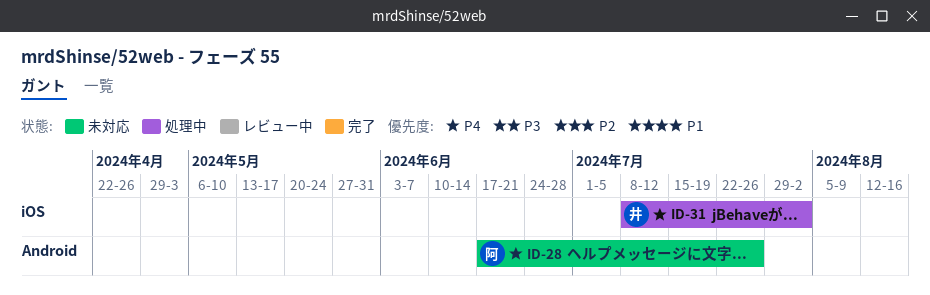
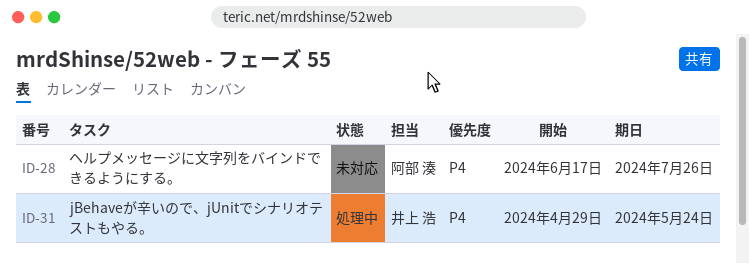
ID-31, start: Jul 8 -> Apr 29
ID-31, due: Aug 2 -> May 24

